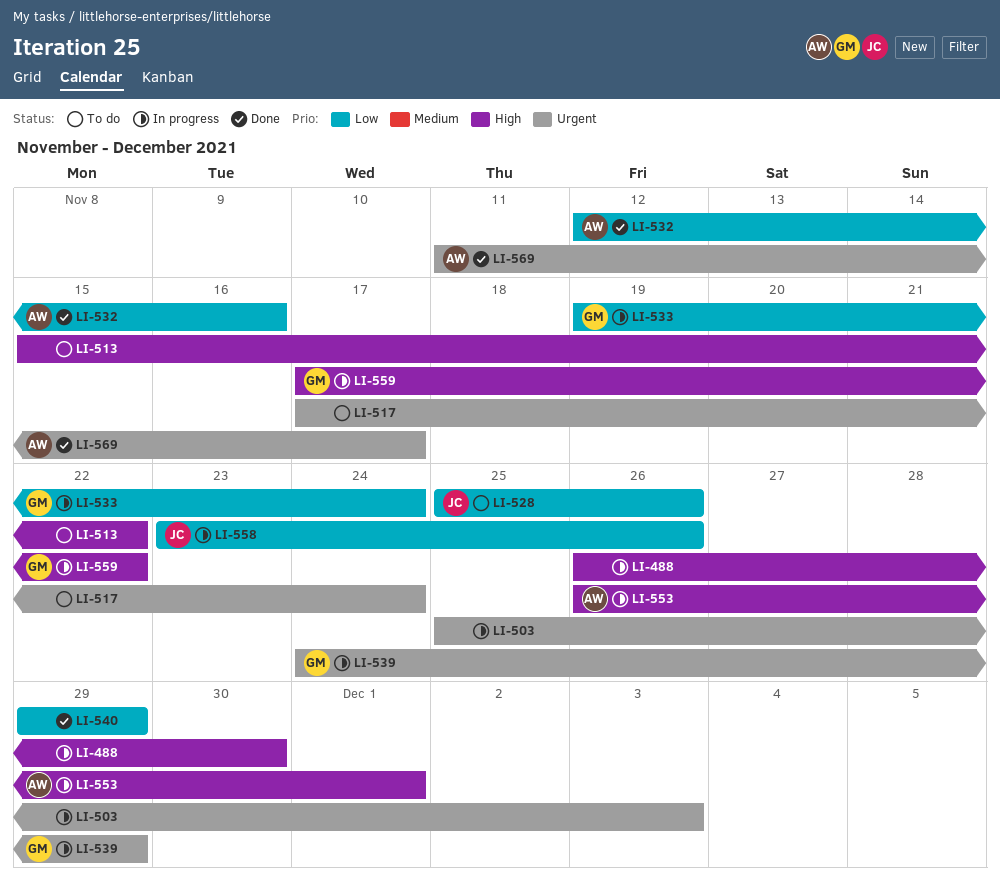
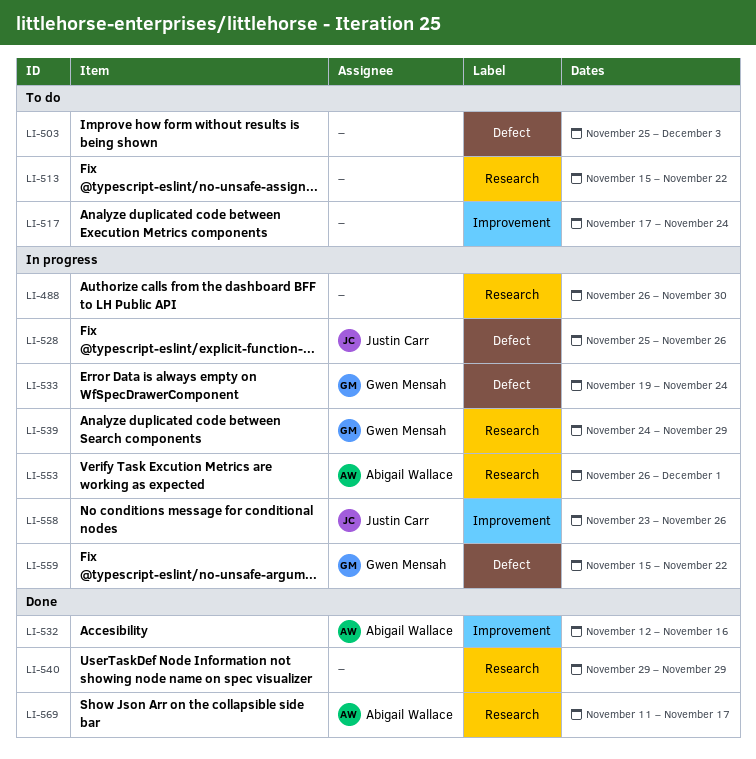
LI-503, status: In progress -> To do
LI-528, status: To do -> In progress
LI-559, start: Nov 17 -> Nov 15

